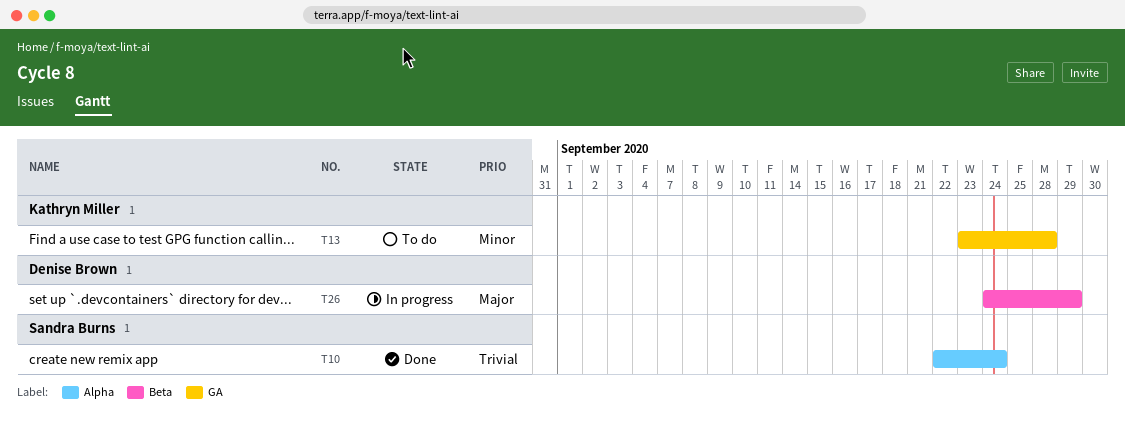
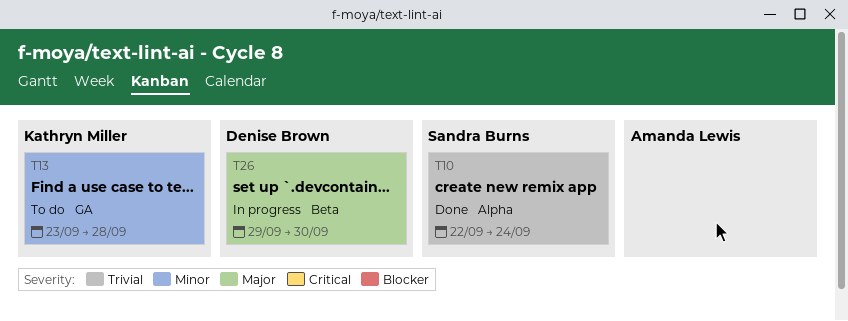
T26, start: Sep 24 -> Sep 29
T26, due: Sep 29 -> Sep 30

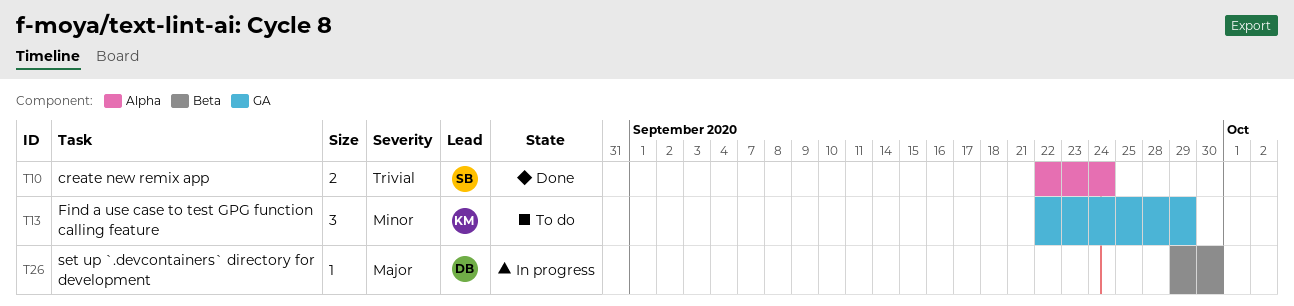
T13, start: Sep 23 -> Sep 22
T13, due: Sep 28 -> Sep 29

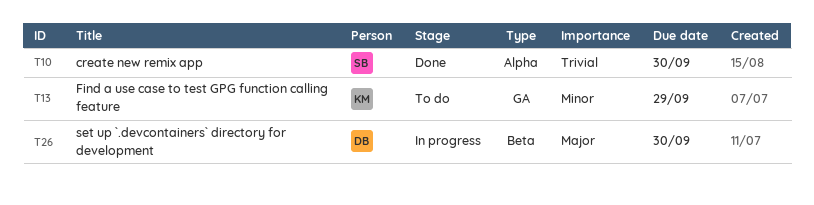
T10, due: Sep 24 -> Sep 30

